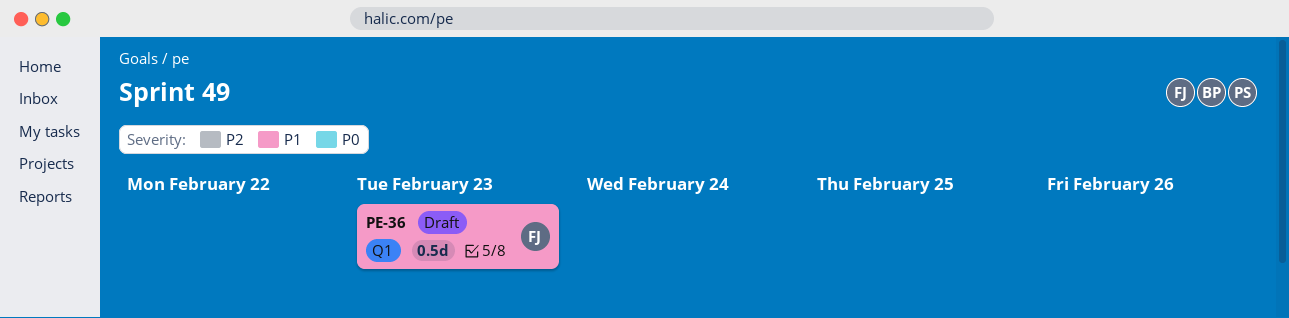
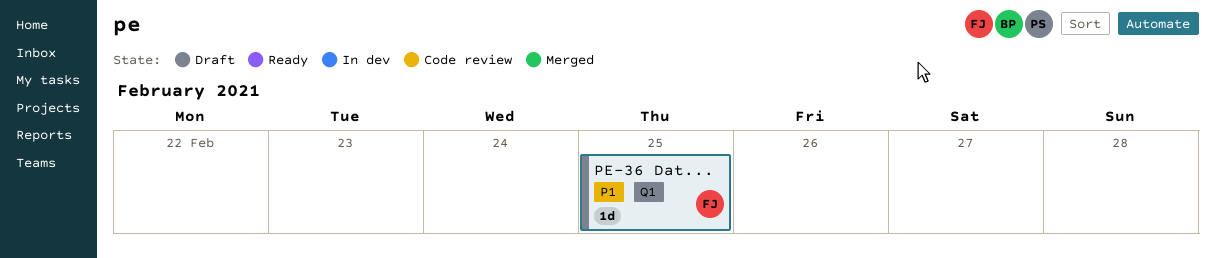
PE-36, estimate: 0.5d -> 1d
PE-36, due: Feb 23 -> Feb 25

